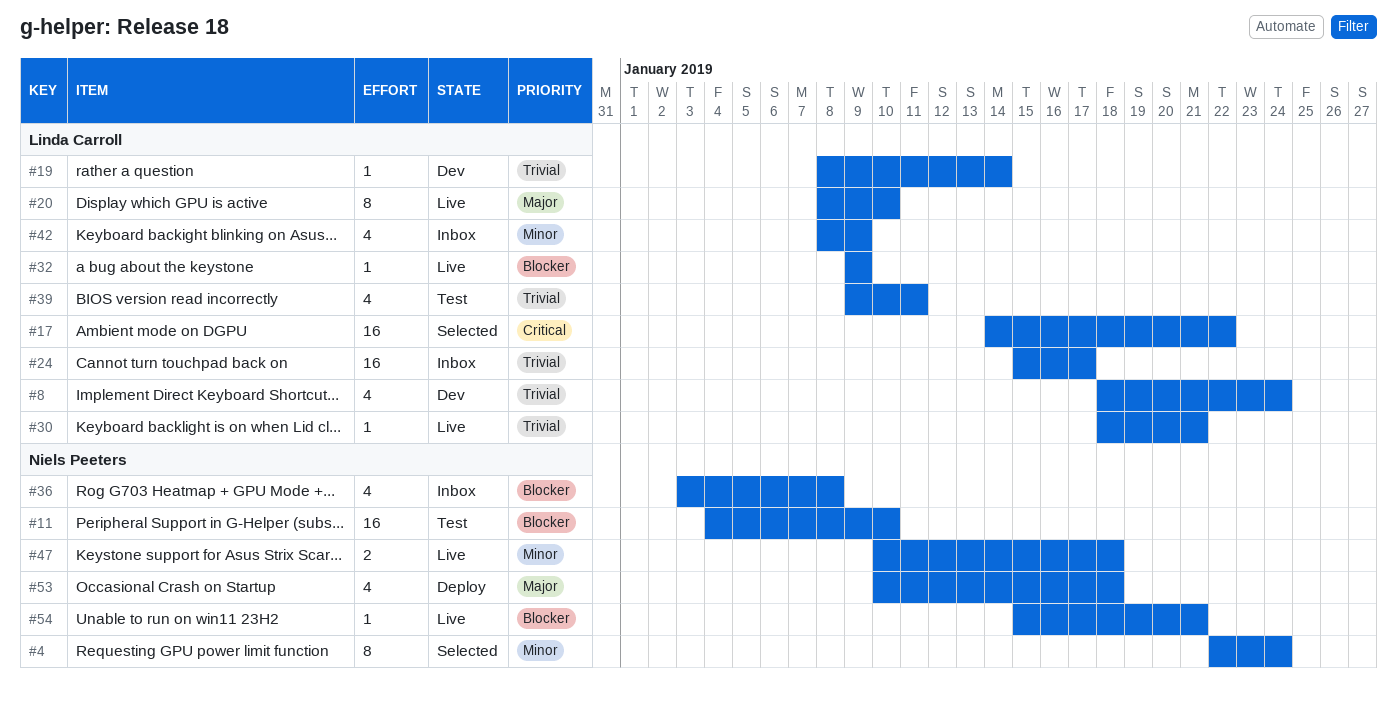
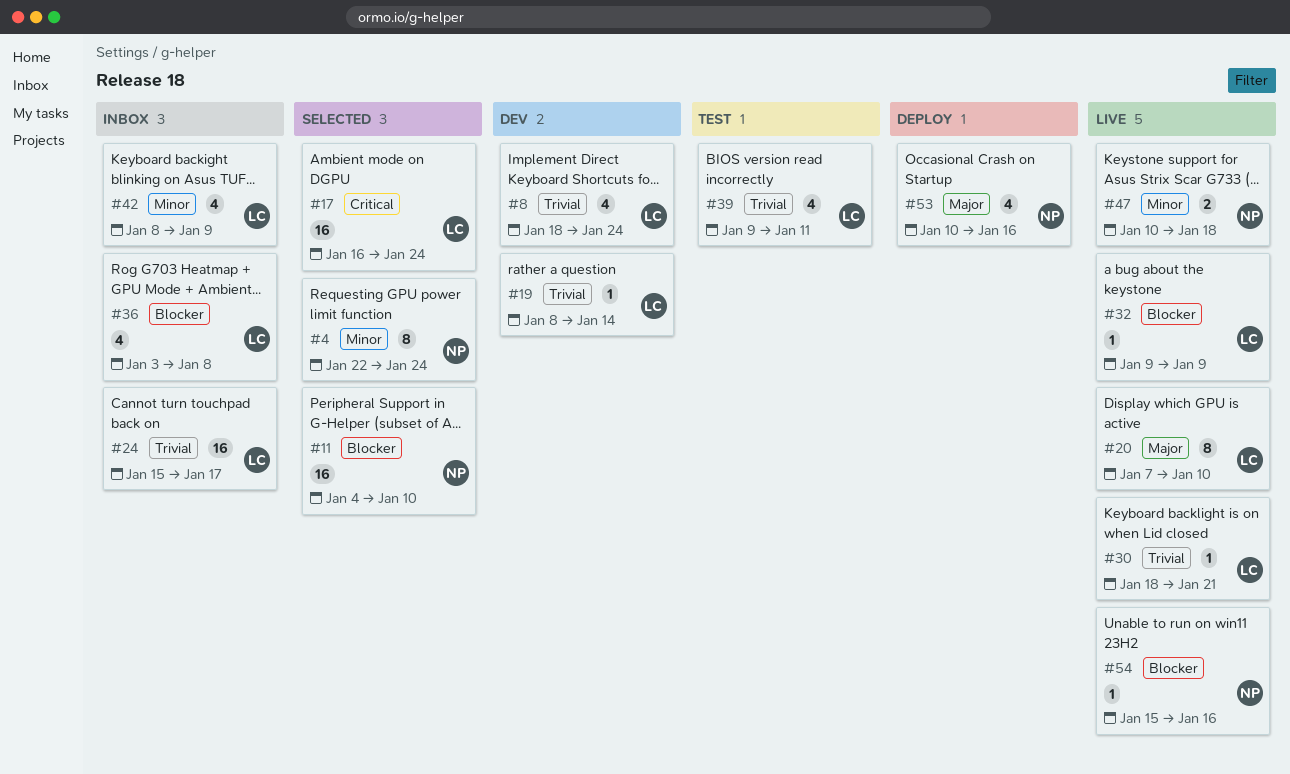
#11, status: Test -> Selected
#17, start: Jan 14 -> Jan 16
#17, due: Jan 22 -> Jan 24
#20, start: Jan 8 -> Jan 7
#36, owner: Niels Peeters -> Linda Carroll
#53, due: Jan 18 -> Jan 16
#54, due: Jan 21 -> Jan 16

